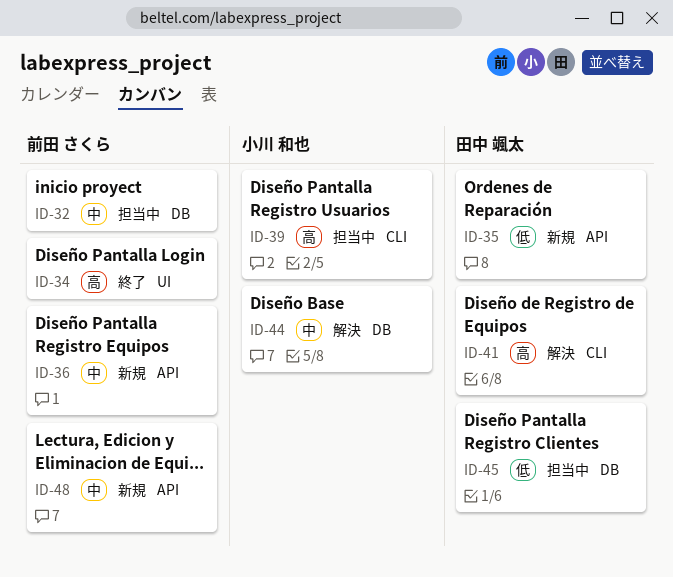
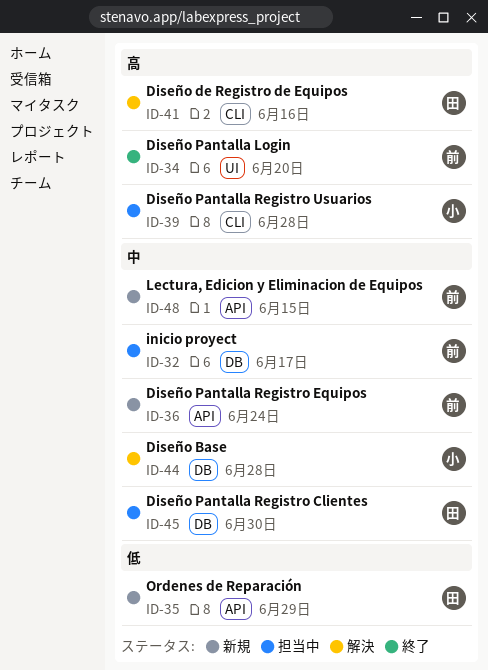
ID-45, priority: 低 -> 中

